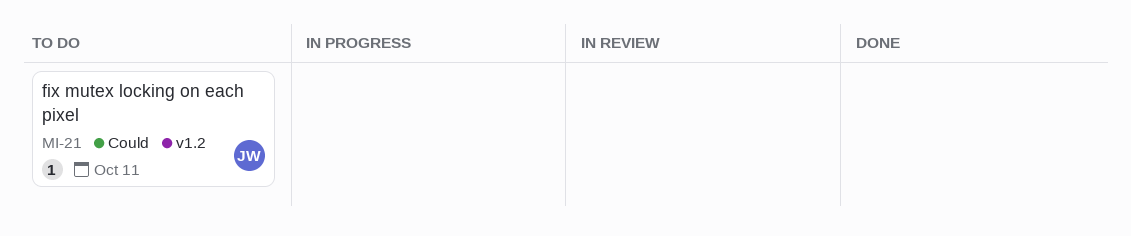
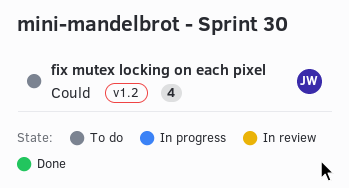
fix mutex locking on each pixel, estimate: 1 -> 4

